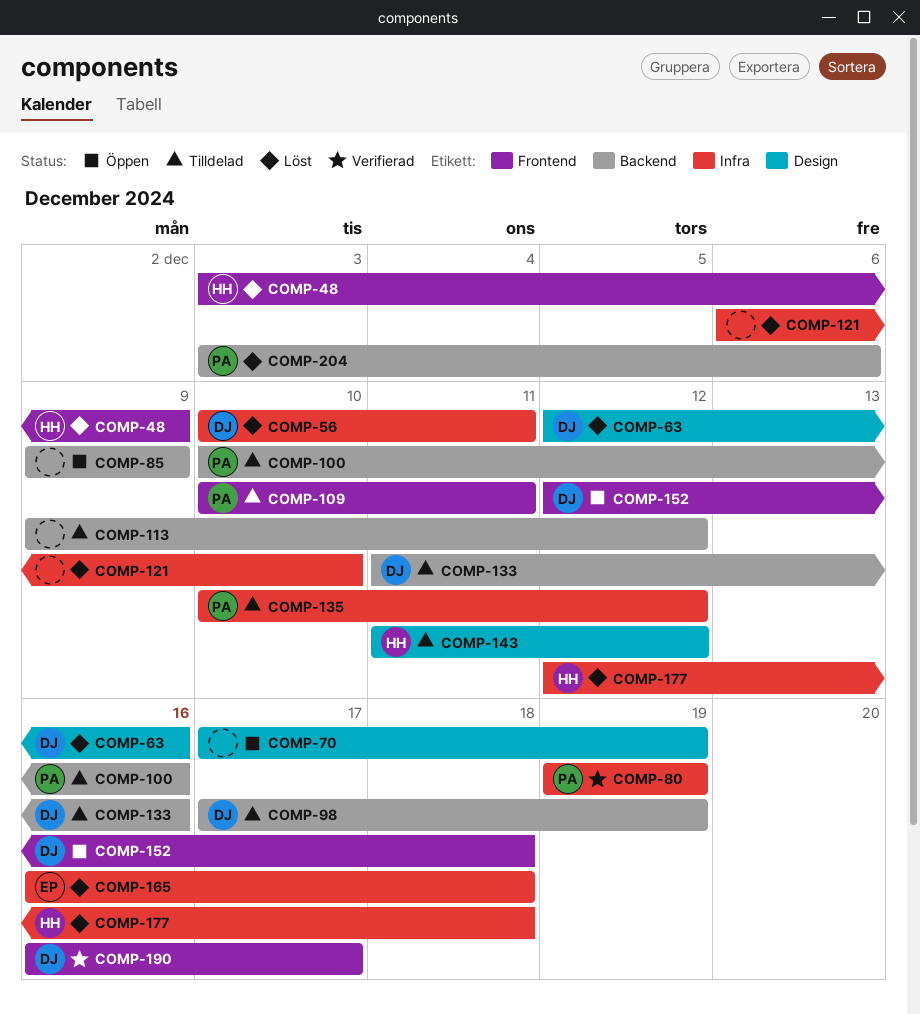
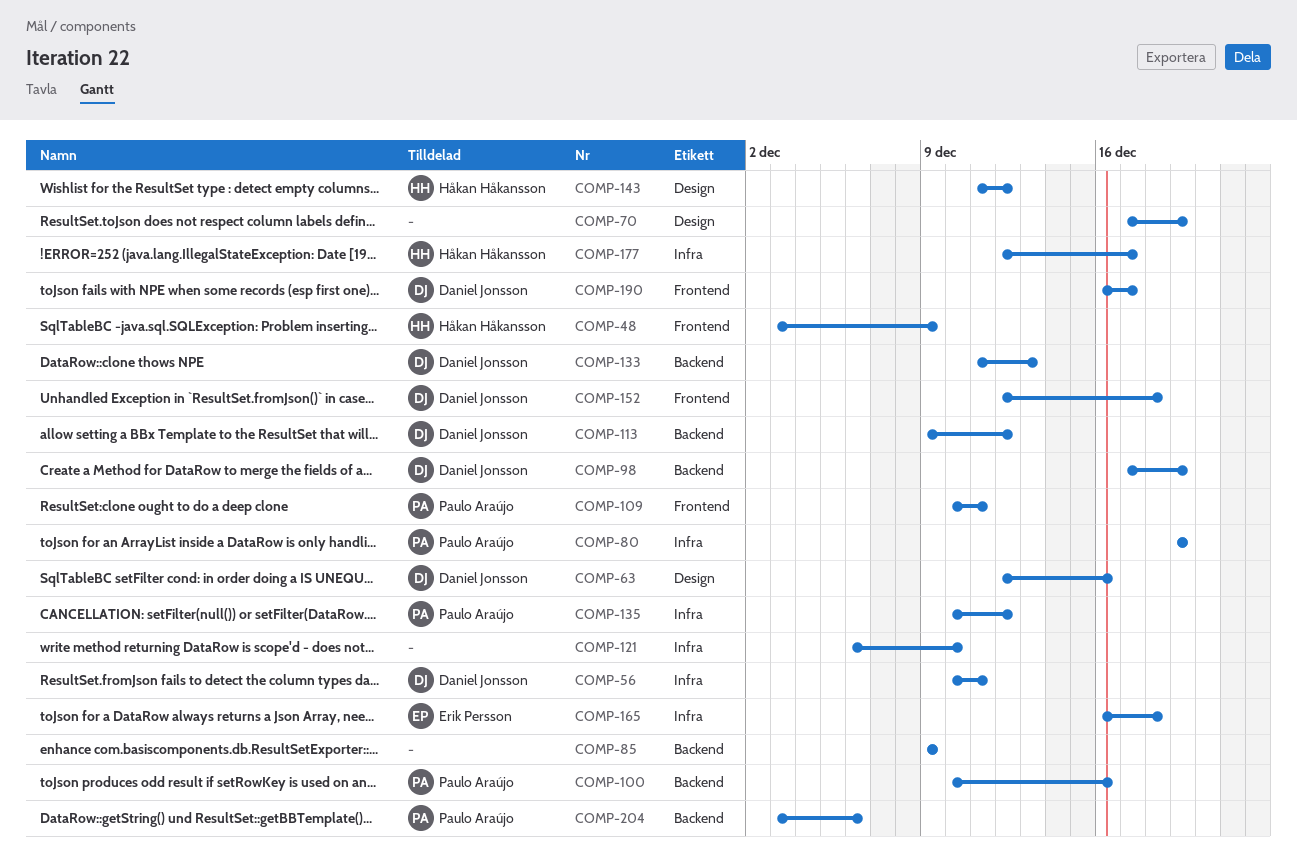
COMP-113, owner: none -> Daniel Jonsson
COMP-133, due: Dec 16 -> Dec 13
COMP-177, due: Dec 18 -> Dec 17

